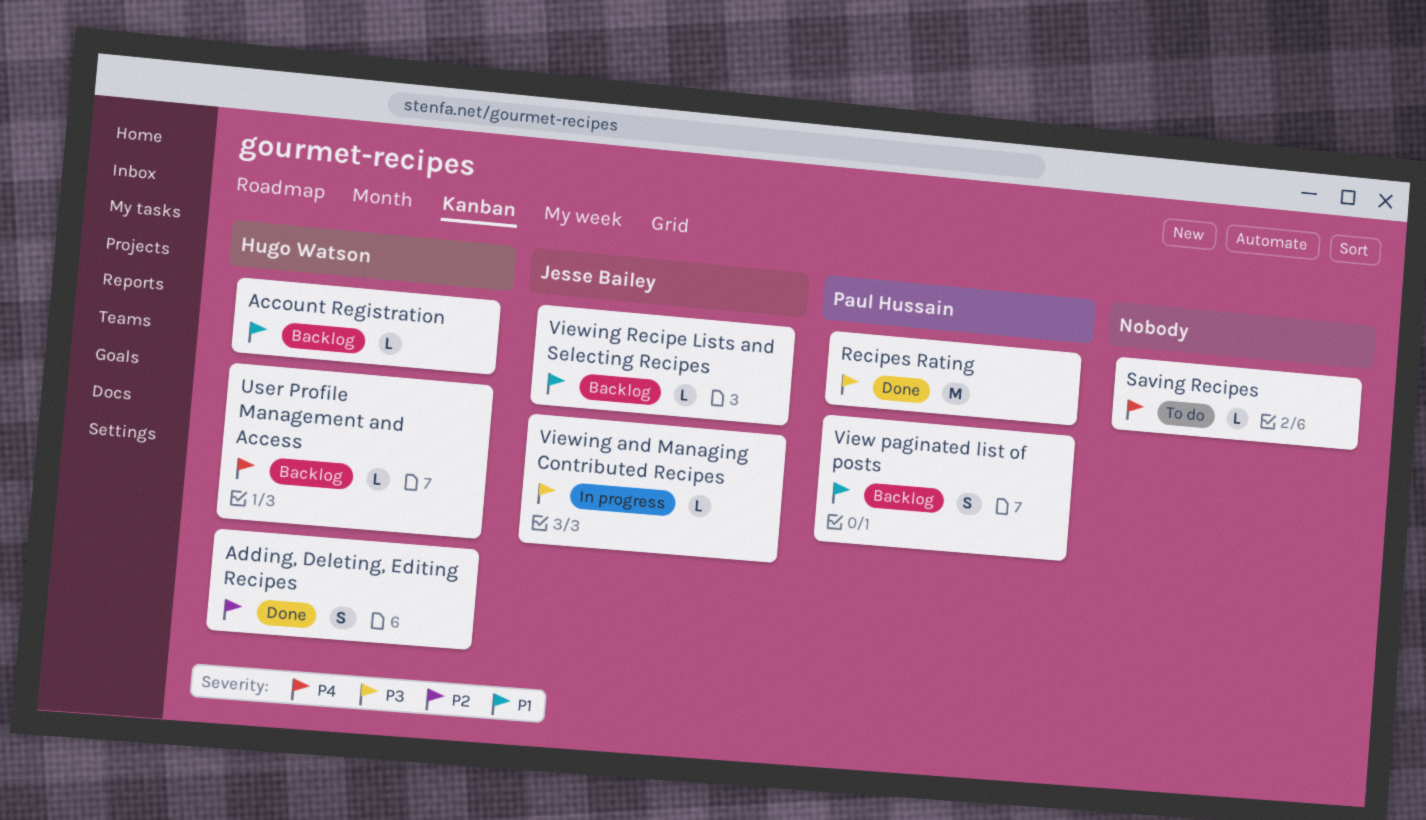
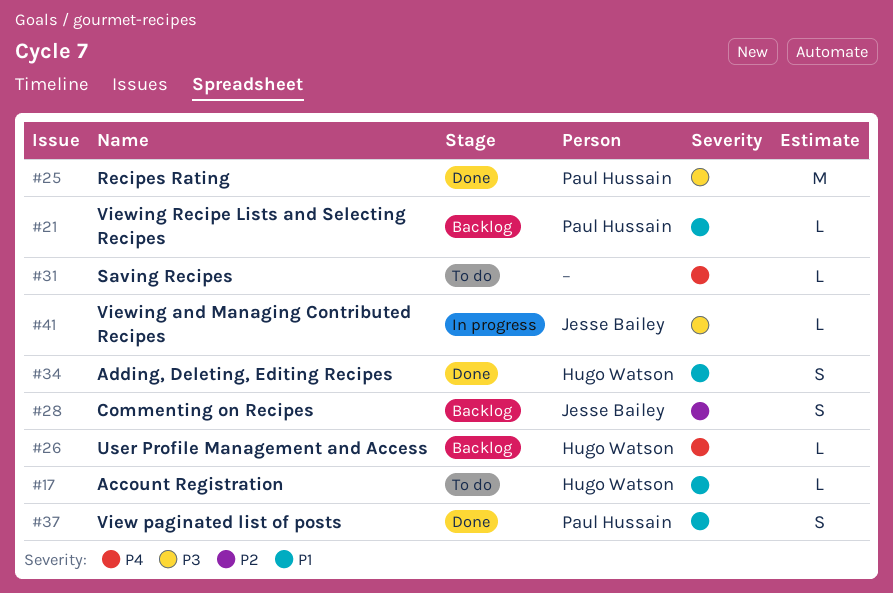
Account Registration, status: Backlog -> To do
Adding, Deleting, Editing Recipes, priority: P2 -> P1
Commenting on Recipes: none -> present
View paginated list of posts, status: Backlog -> Done
Viewing Recipe Lists and Selecting Recipes, owner: Jesse Bailey -> Paul Hussain

